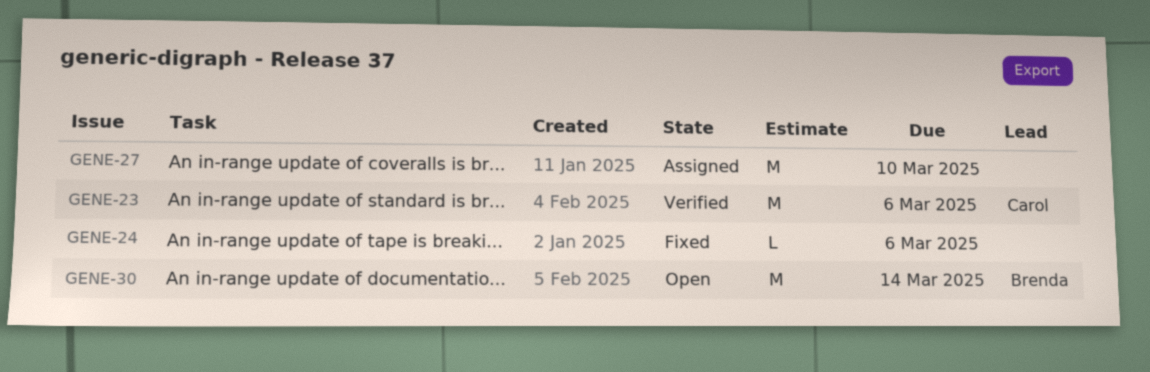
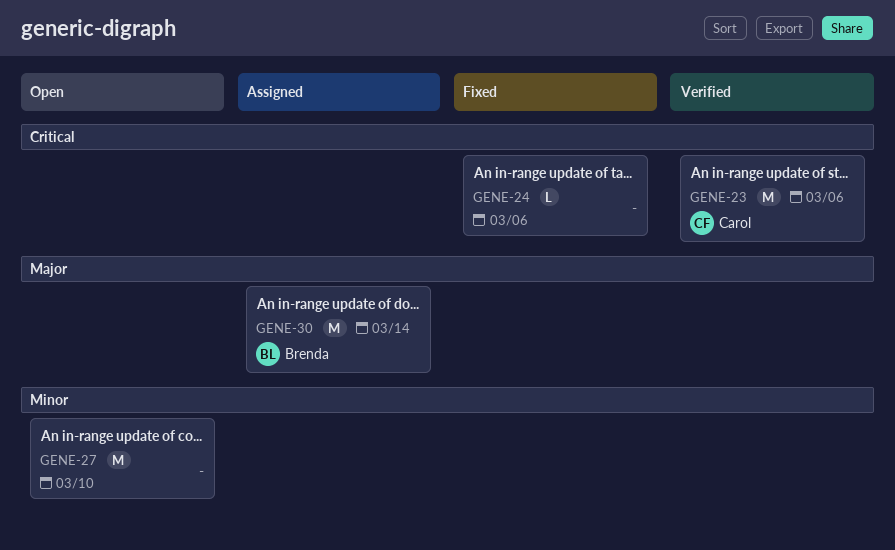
GENE-27, status: Assigned -> Open
GENE-30, status: Open -> Assigned

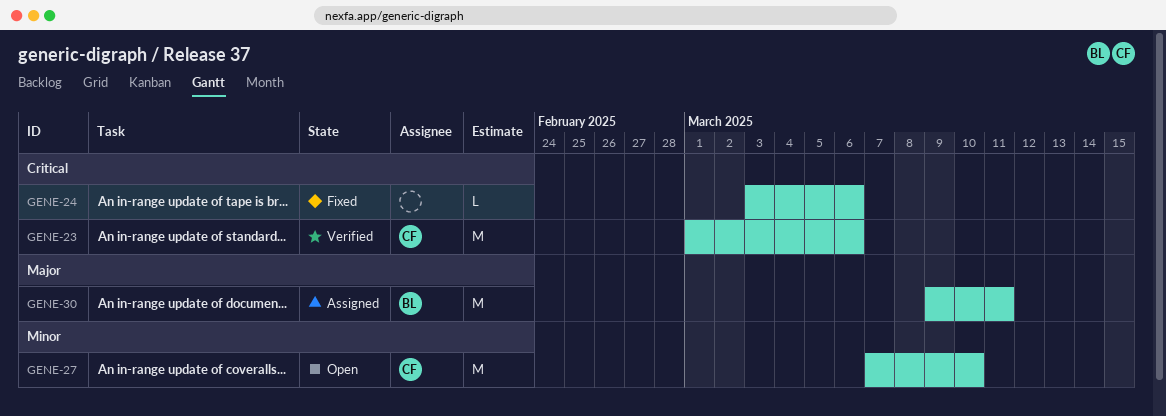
GENE-27, owner: none -> Carol
GENE-30, due: Mar 14 -> Mar 11

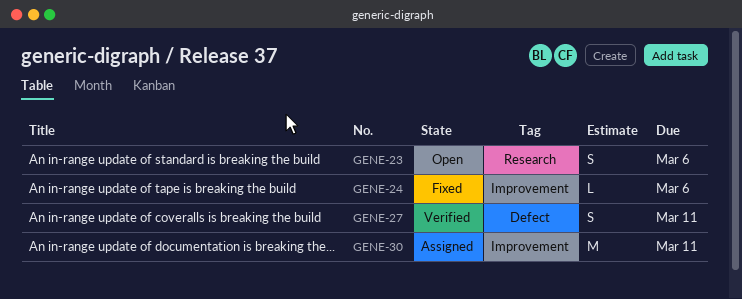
GENE-23, status: Verified -> Open
GENE-23, estimate: M -> S
GENE-27, status: Open -> Verified
GENE-27, estimate: M -> S
GENE-27, due: Mar 10 -> Mar 11

